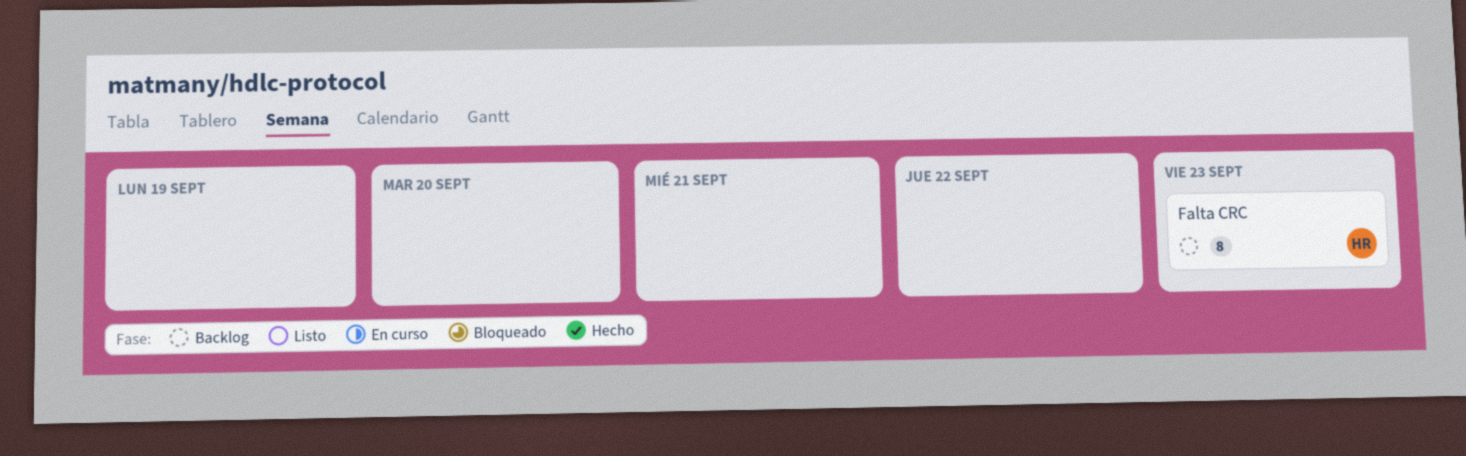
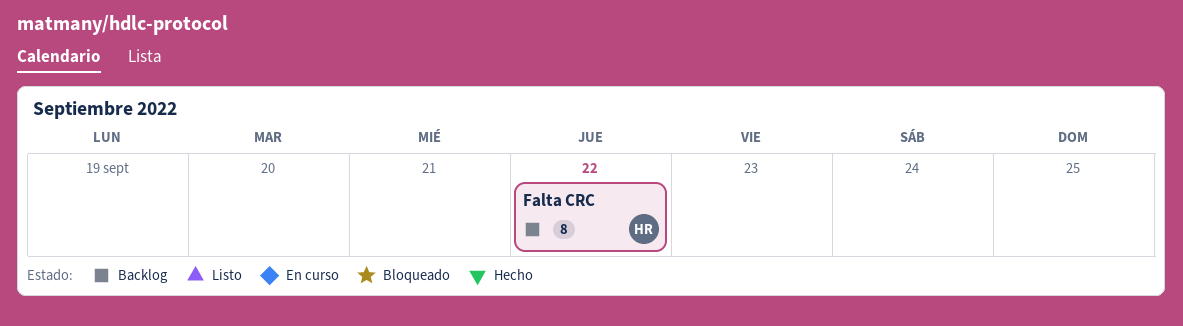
Falta CRC, due: Sep 23 -> Sep 22

